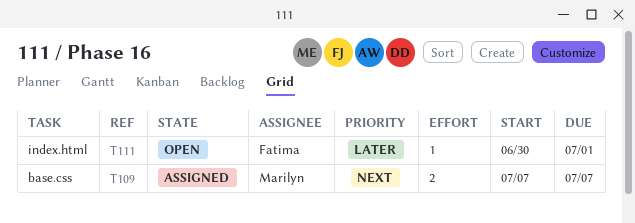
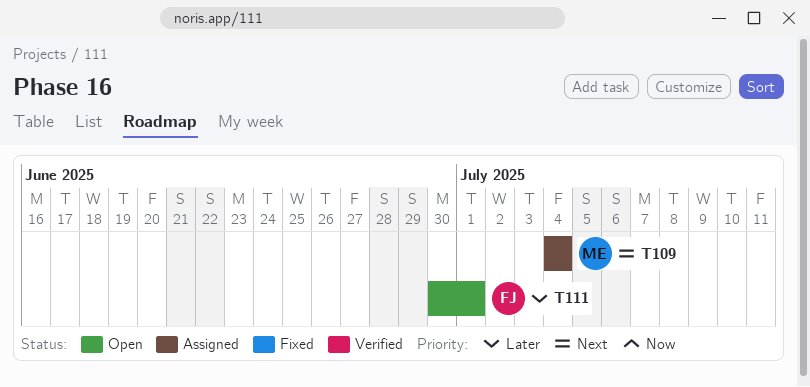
T109, start: Jul 7 -> Jul 4
T109, due: Jul 7 -> Jul 4

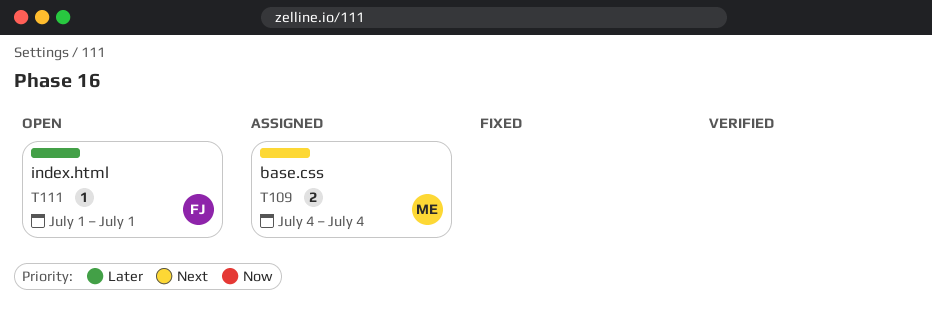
T111, start: Jun 30 -> Jul 1

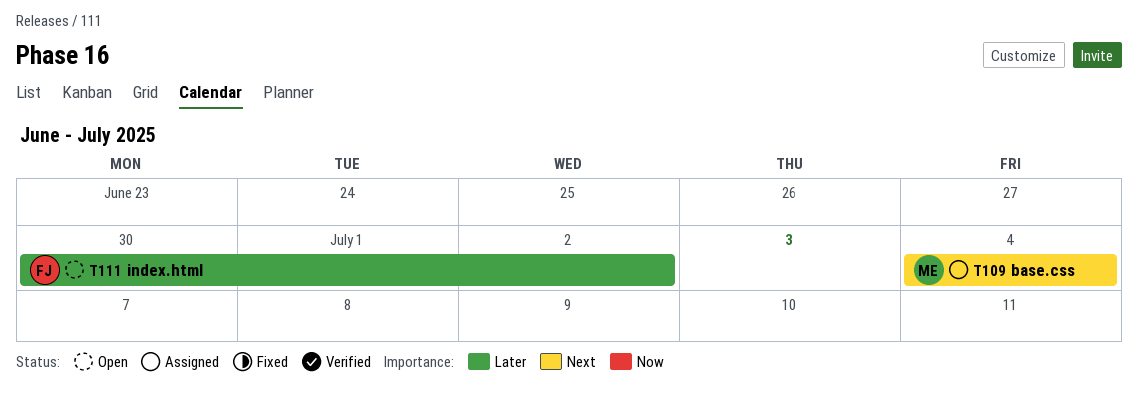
T111, start: Jul 1 -> Jun 30
T111, due: Jul 1 -> Jul 2

